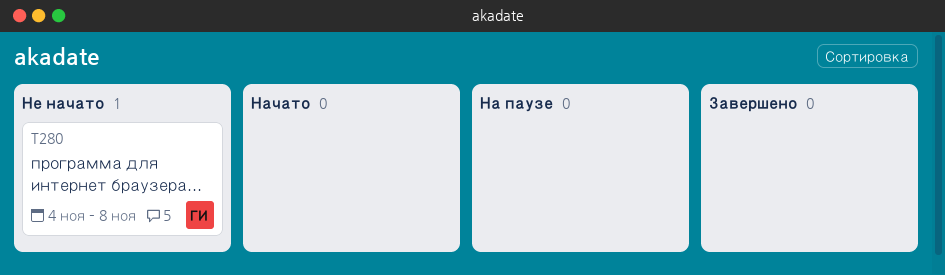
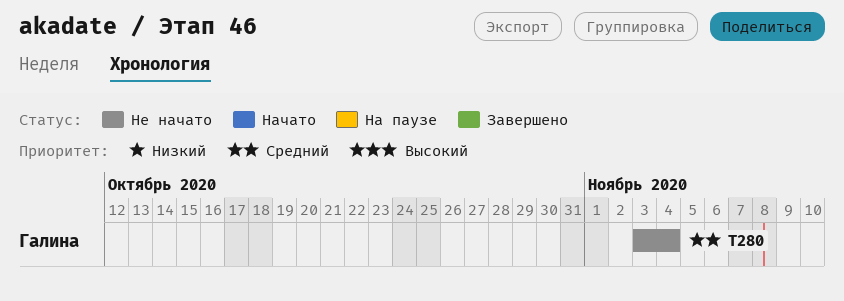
T280, start: Nov 4 -> Nov 3
T280, due: Nov 8 -> Nov 4

